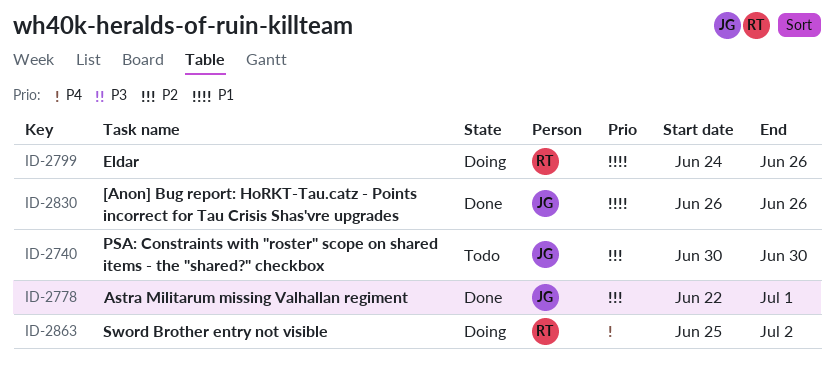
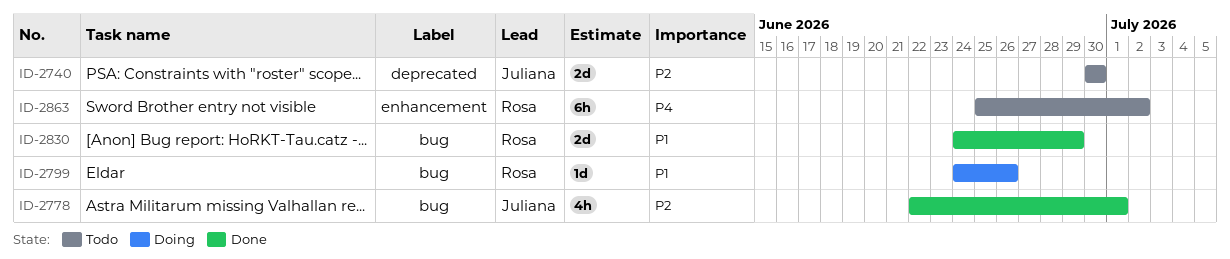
ID-2830, owner: Juliana -> Rosa
ID-2830, start: Jun 26 -> Jun 24
ID-2830, due: Jun 26 -> Jun 29
ID-2863, status: Doing -> Todo

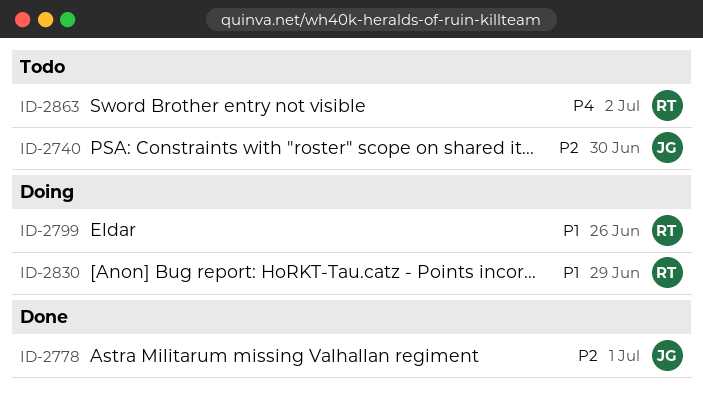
ID-2830, status: Done -> Doing

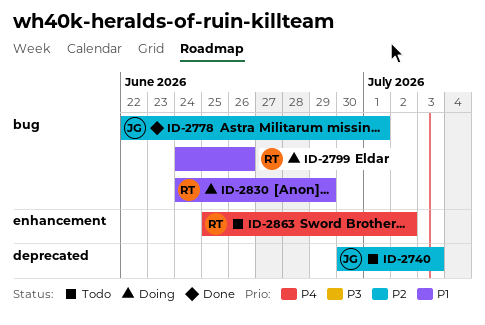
ID-2740, due: Jun 30 -> Jul 3

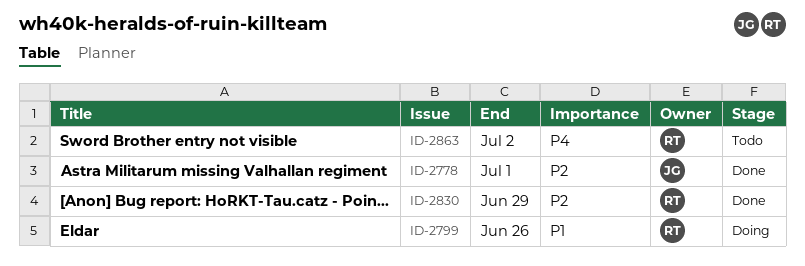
ID-2740: present -> none
ID-2830, status: Doing -> Done
ID-2830, priority: P1 -> P2

